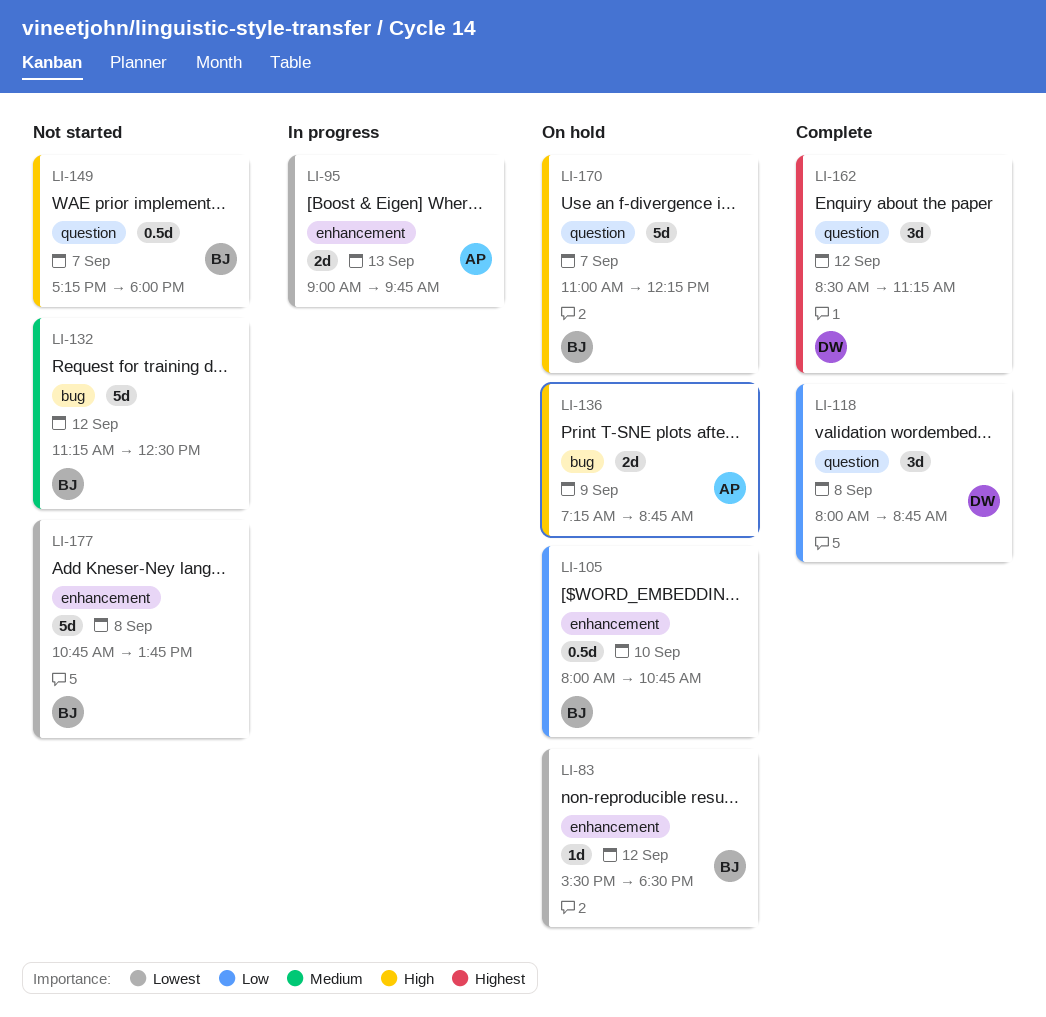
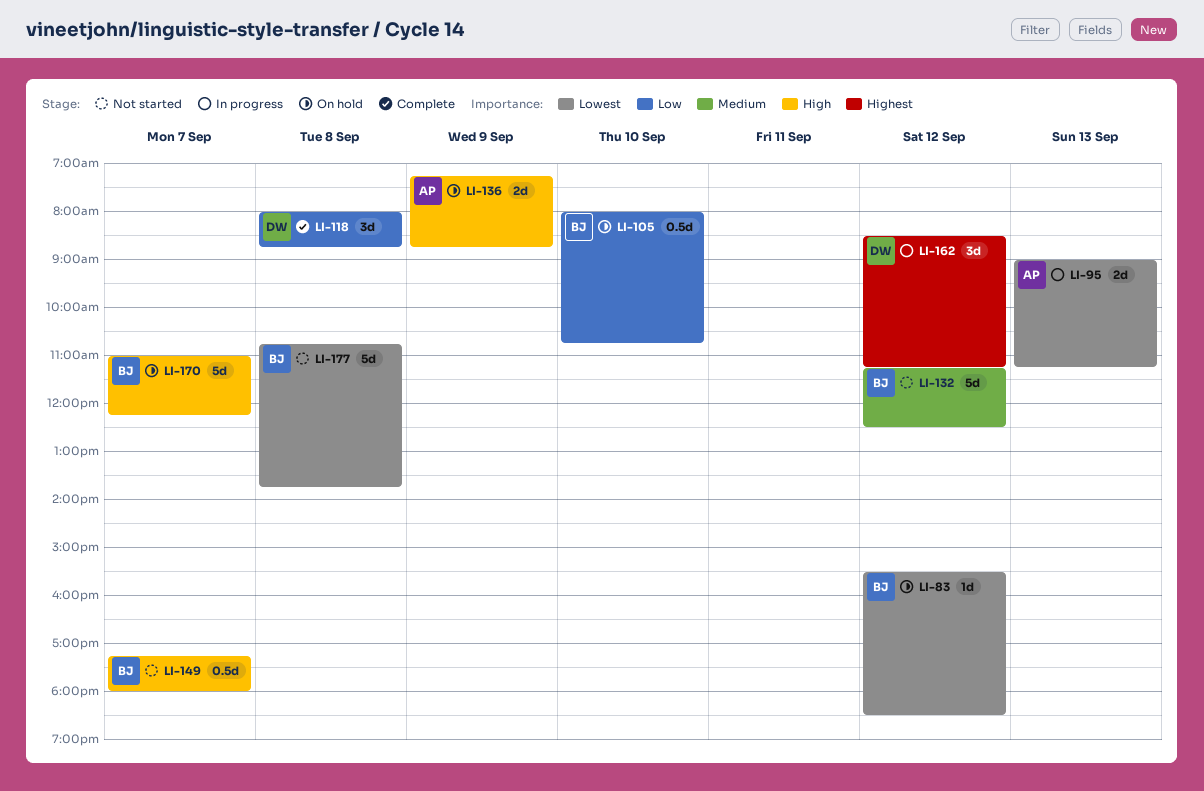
LI-95, ends: 09:45 -> 11:15
LI-162, status: Complete -> In progress

